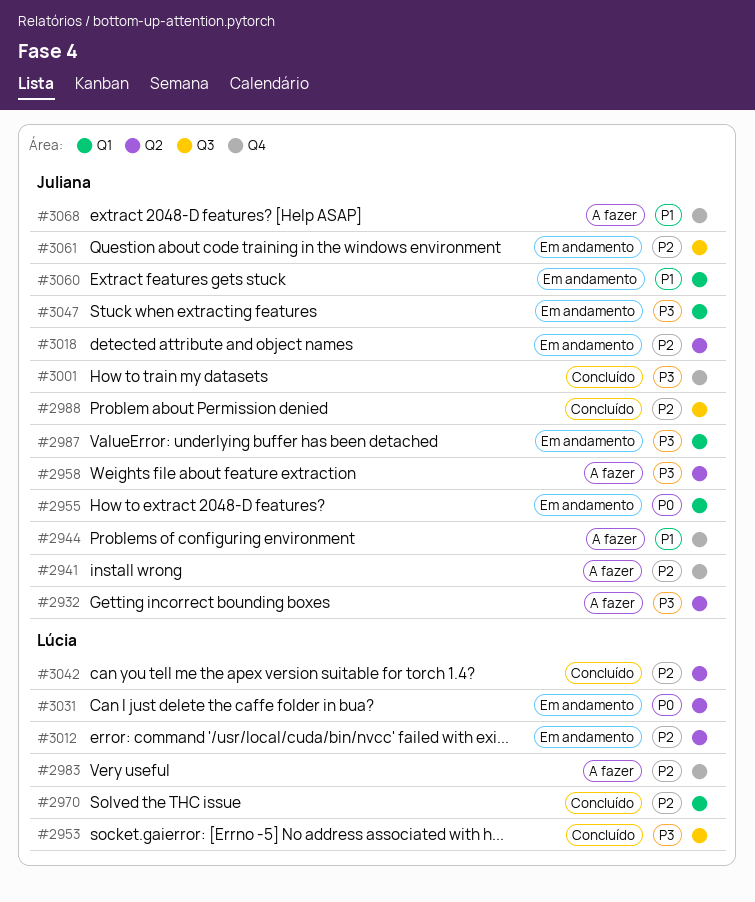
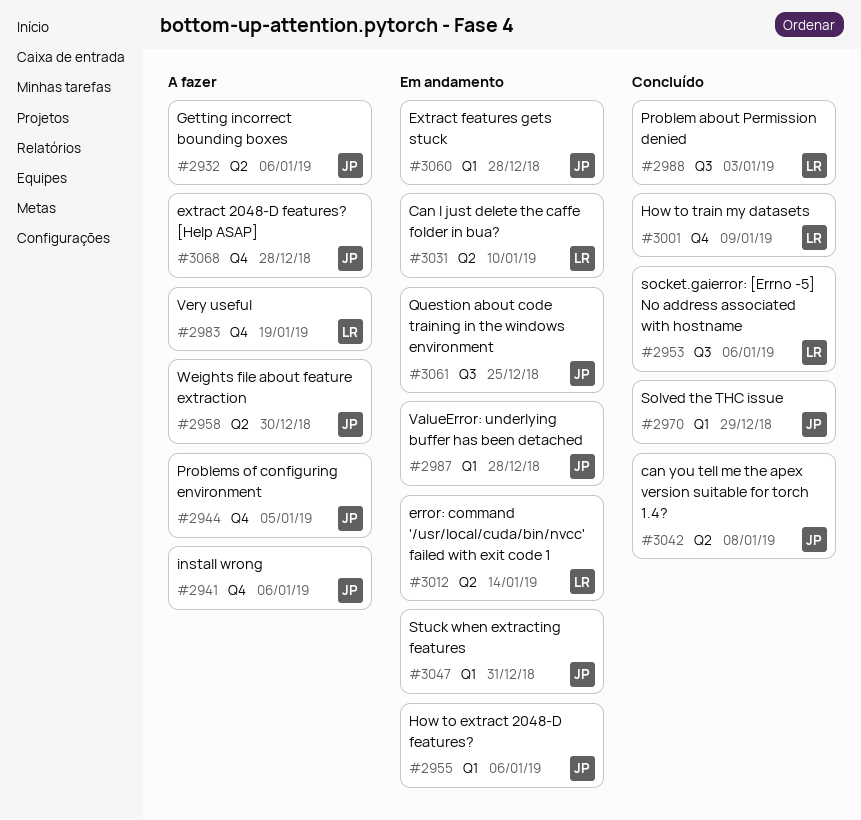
#2970, owner: Lúcia -> Juliana
#2988, owner: Juliana -> Lúcia
#3001, owner: Juliana -> Lúcia
#3018: present -> none
#3042, owner: Lúcia -> Juliana

